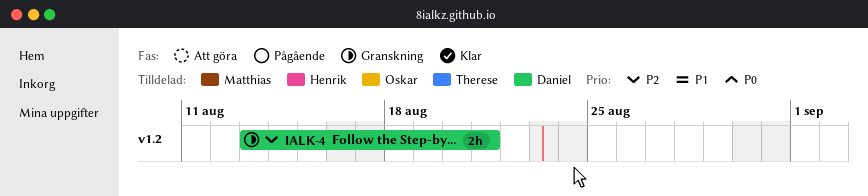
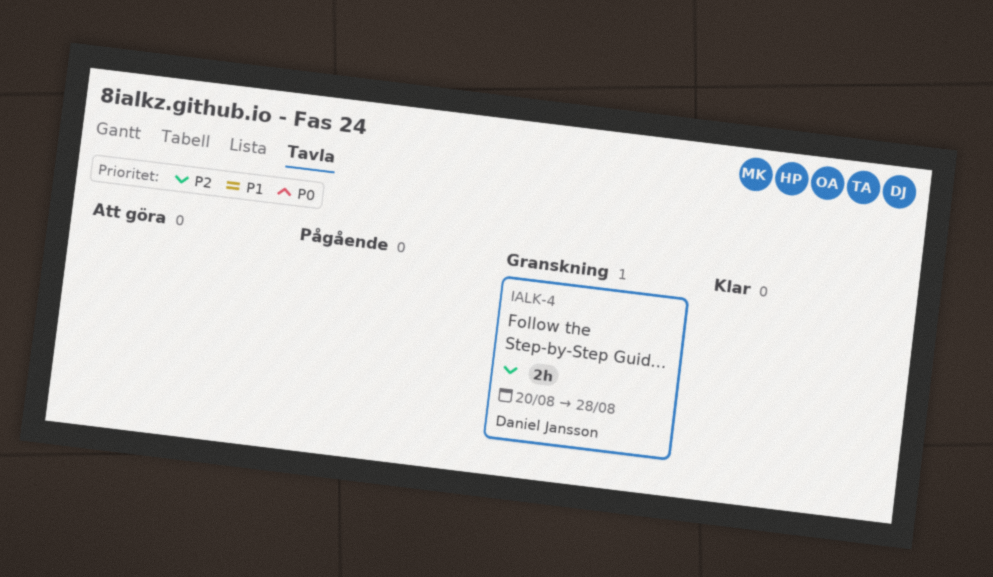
IALK-4, start: Aug 13 -> Aug 20
IALK-4, due: Aug 21 -> Aug 28

